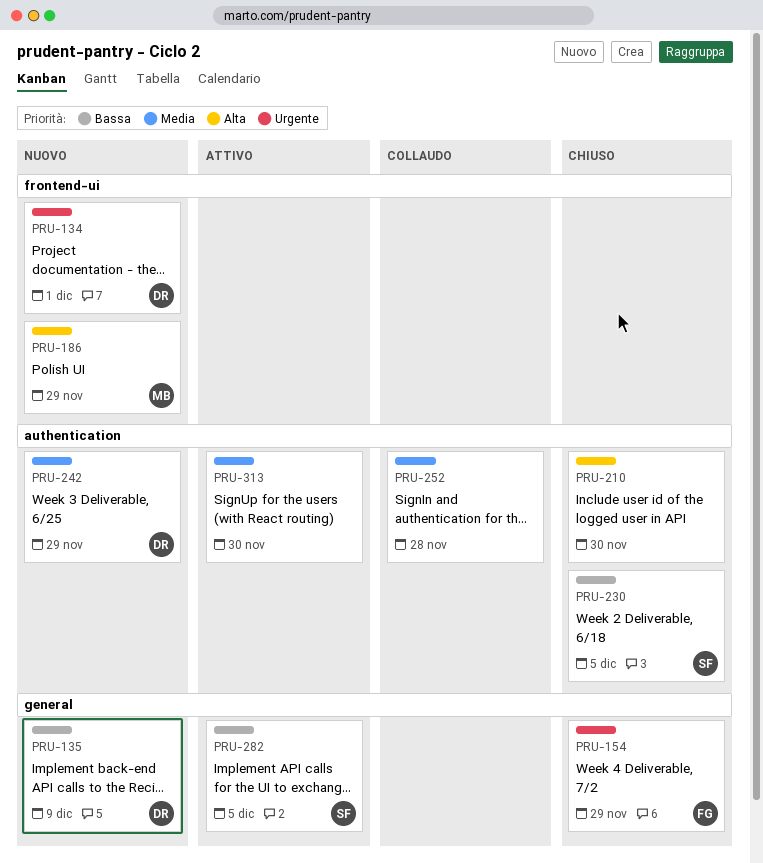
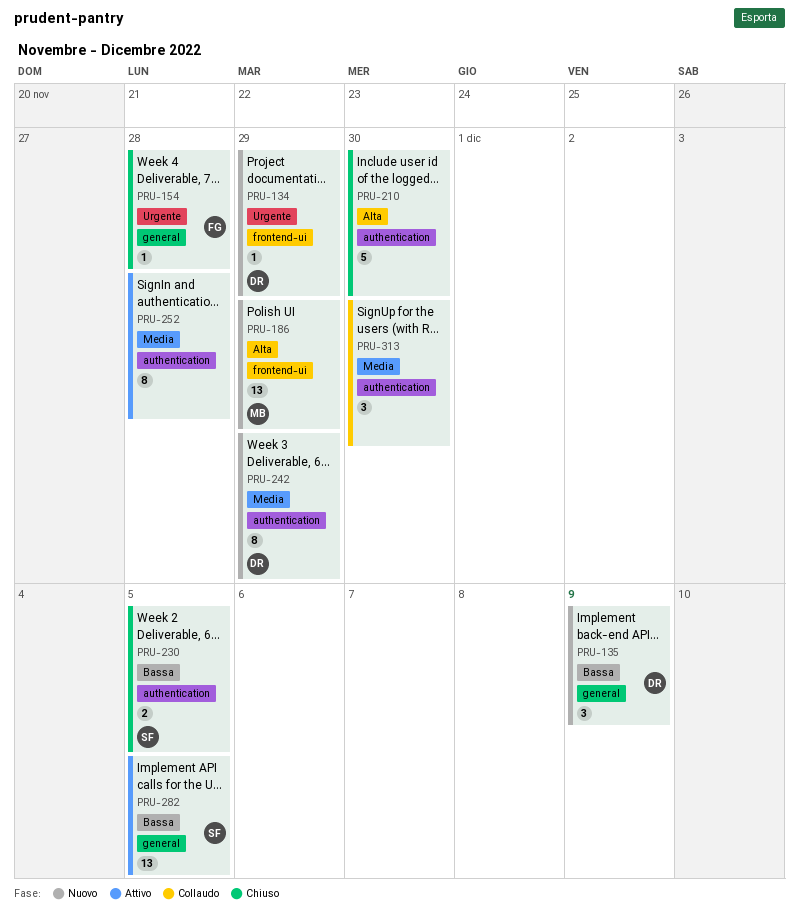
PRU-134, due: Dec 1 -> Nov 29
PRU-154, due: Nov 29 -> Nov 28
PRU-252, status: Collaudo -> Attivo
PRU-313, status: Attivo -> Collaudo

